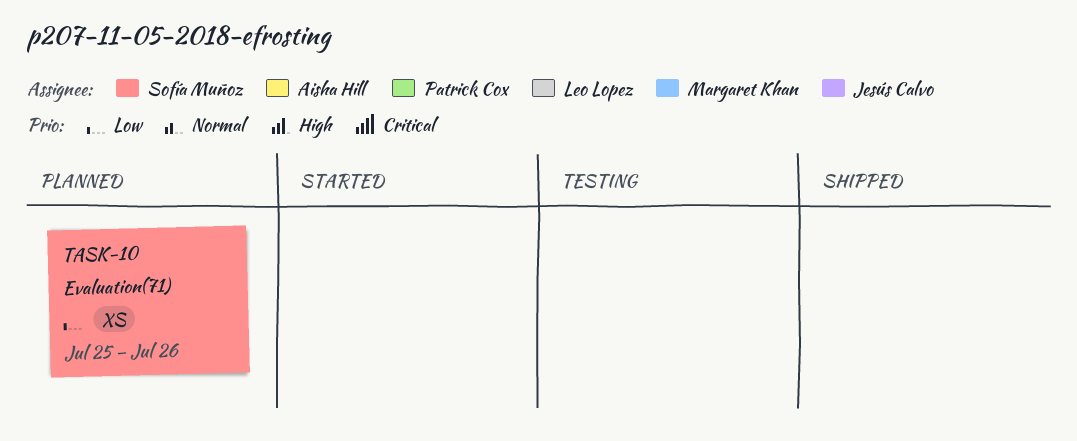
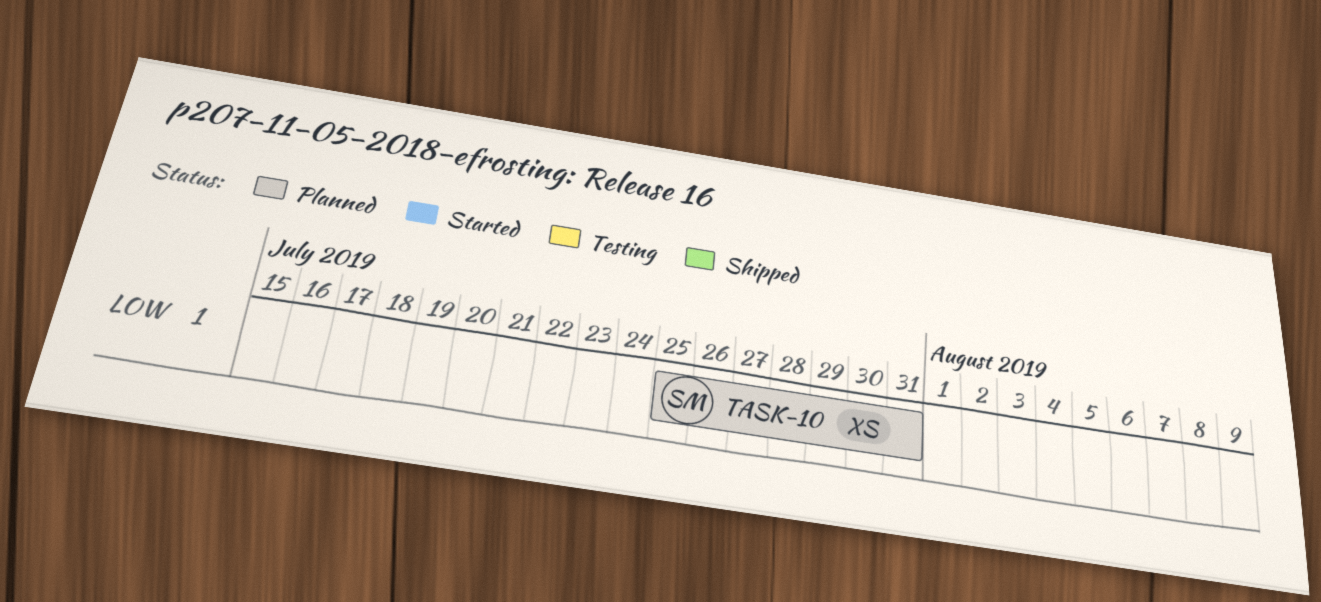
TASK-10, due: Jul 26 -> Jul 31

